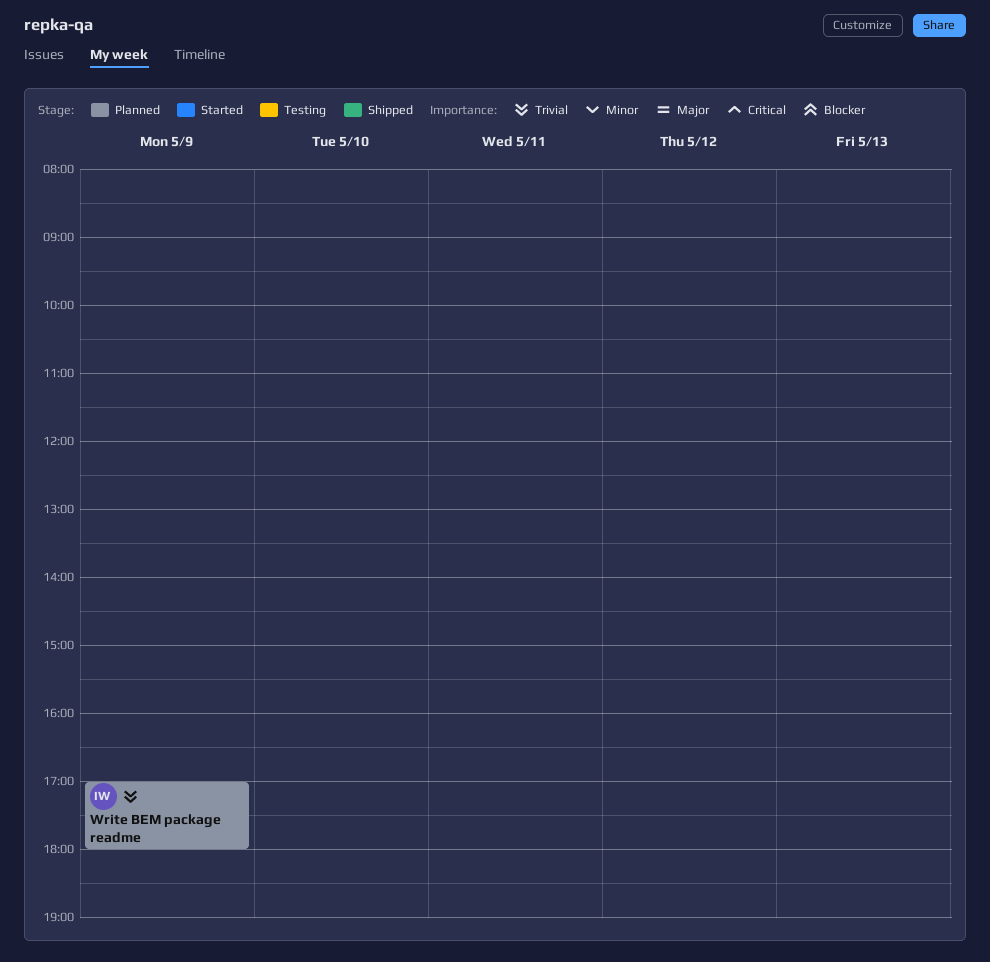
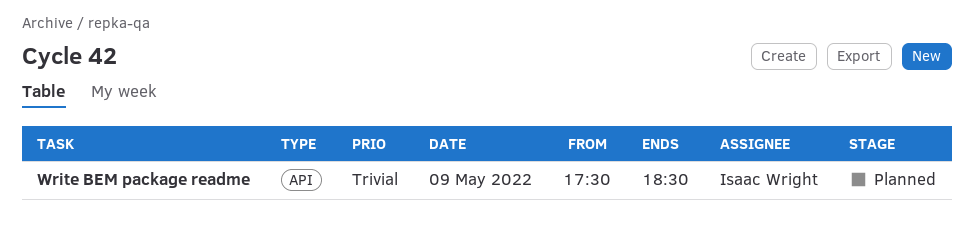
Write BEM package readme, begins: 17:00 -> 17:30
Write BEM package readme, ends: 18:00 -> 18:30

